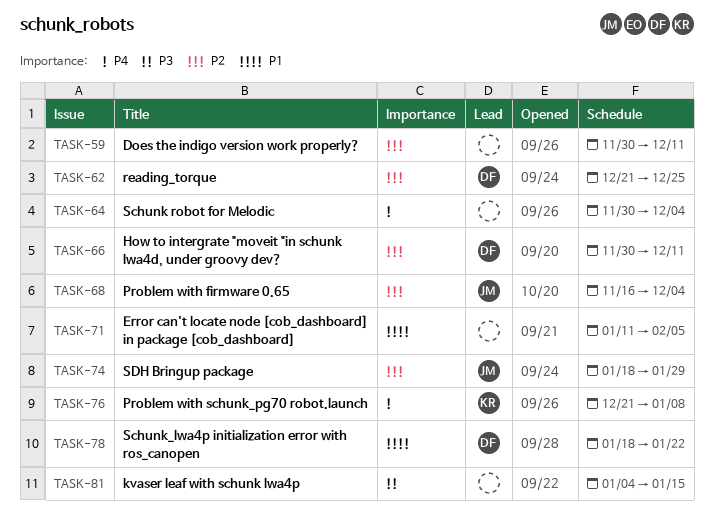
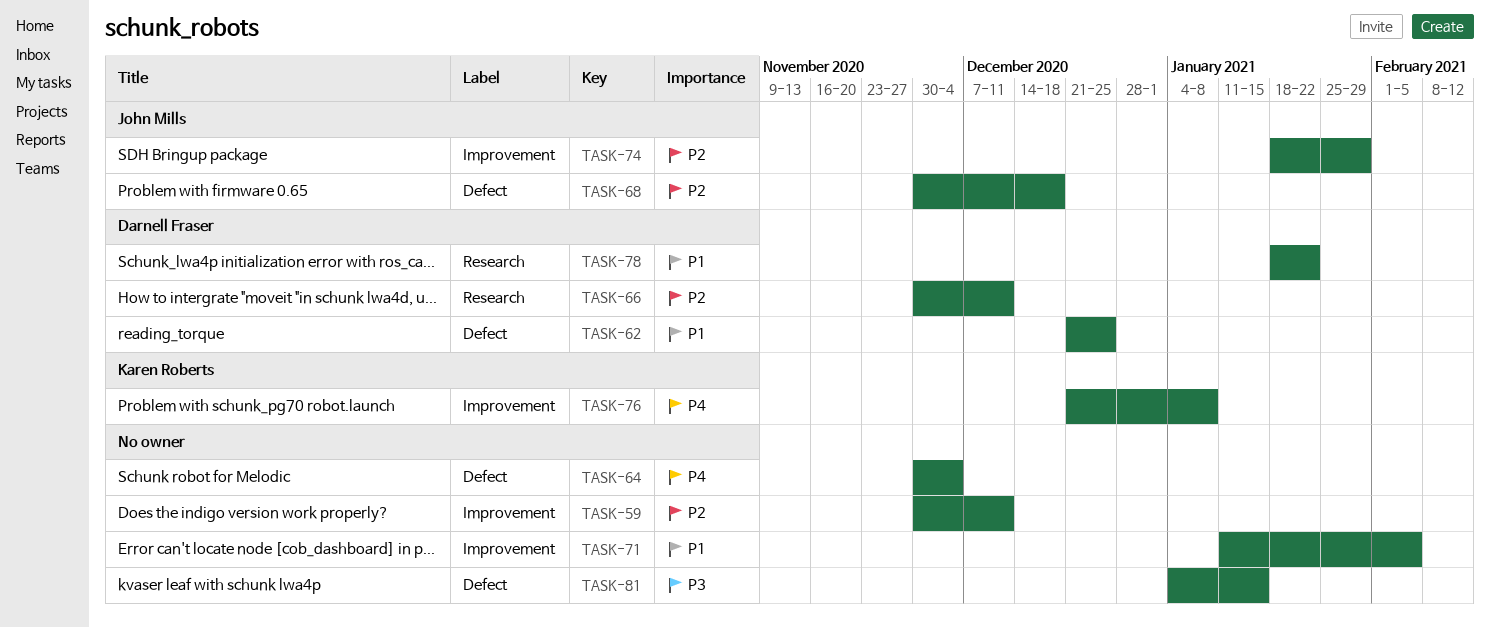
TASK-62, priority: P2 -> P1
TASK-68, start: Nov 16 -> Nov 30
TASK-68, due: Dec 4 -> Dec 18

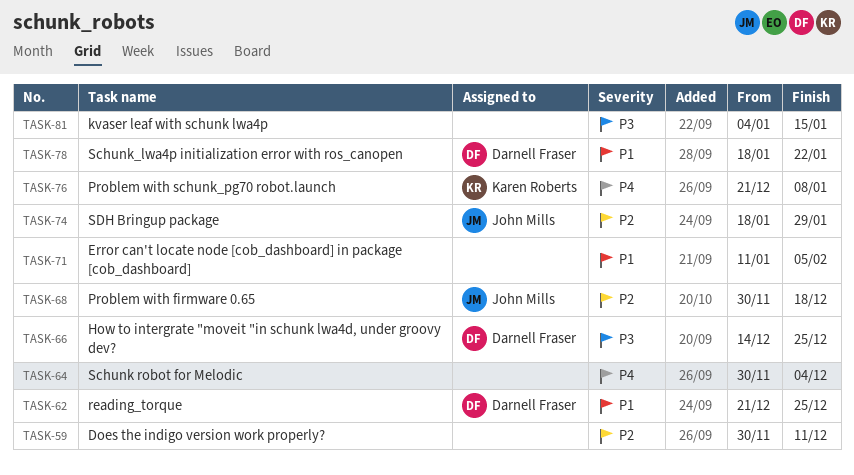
TASK-66, priority: P2 -> P3
TASK-66, start: Nov 30 -> Dec 14
TASK-66, due: Dec 11 -> Dec 25

